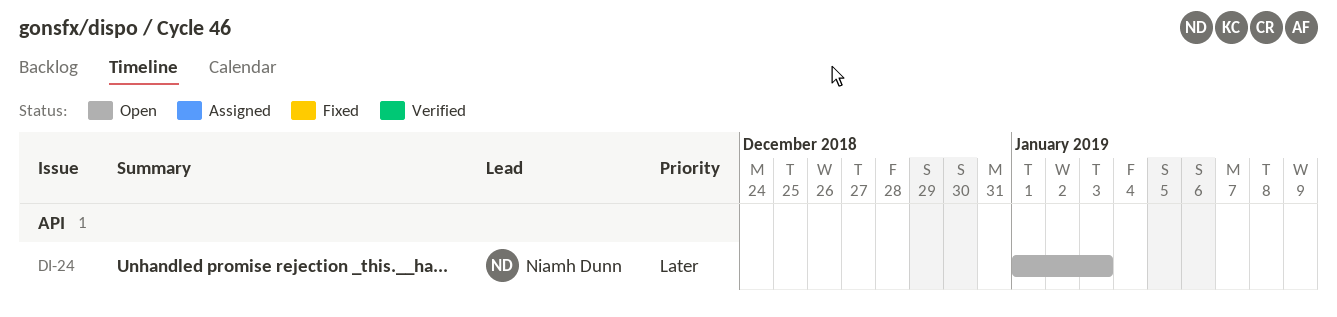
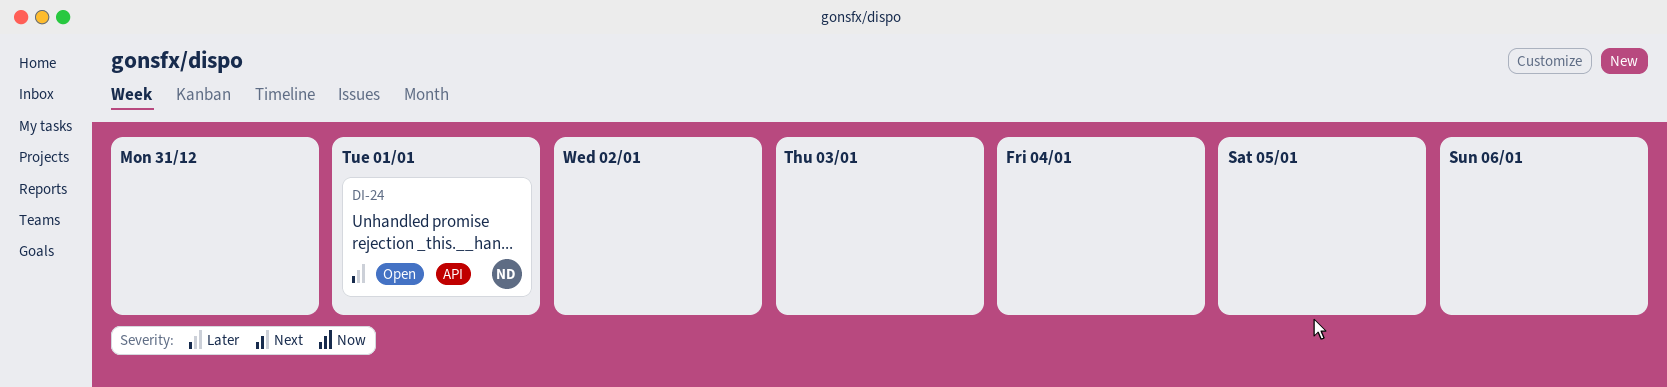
DI-24, due: Jan 3 -> Jan 1

